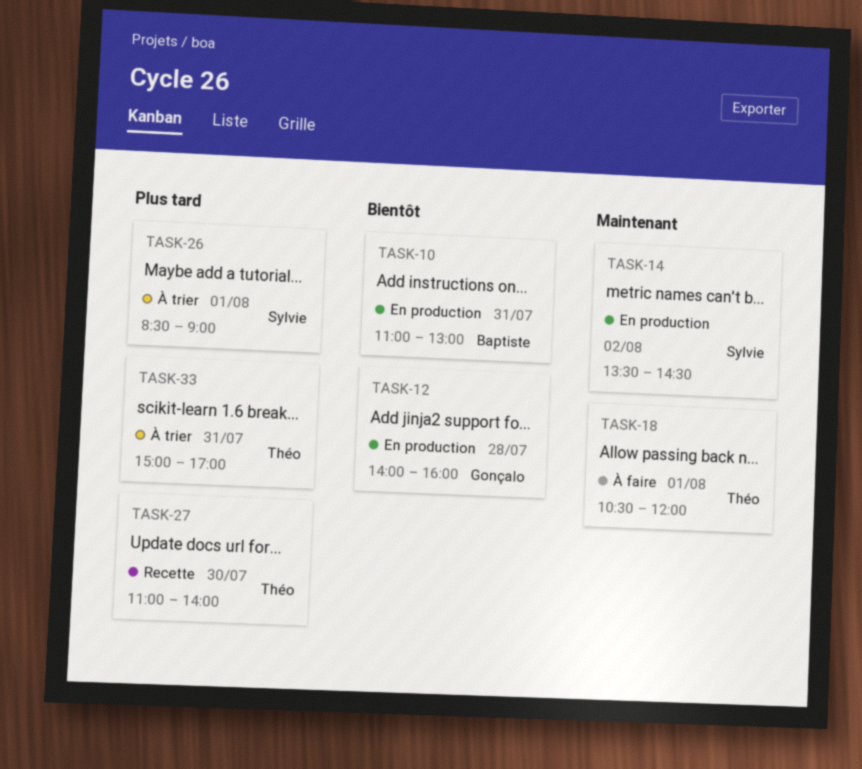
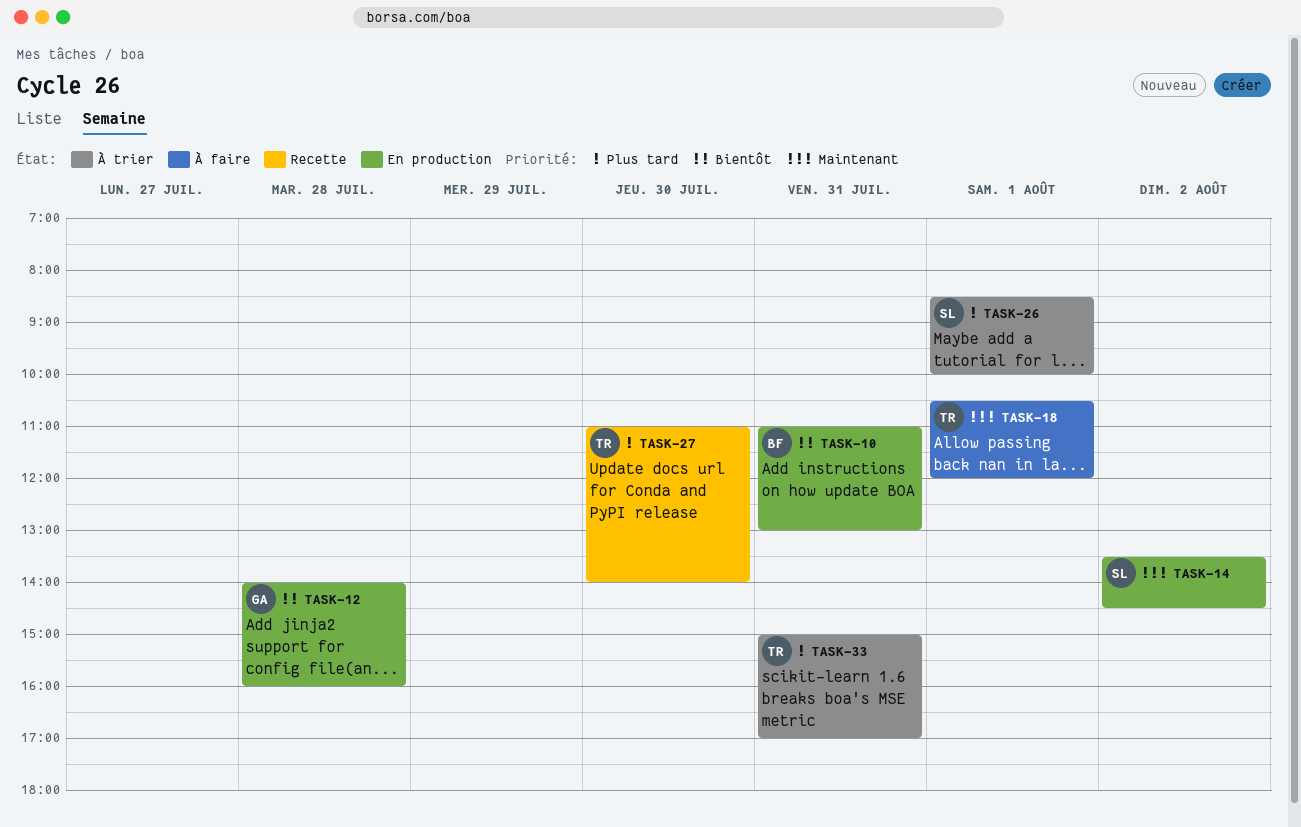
TASK-26, ends: 09:00 -> 10:00

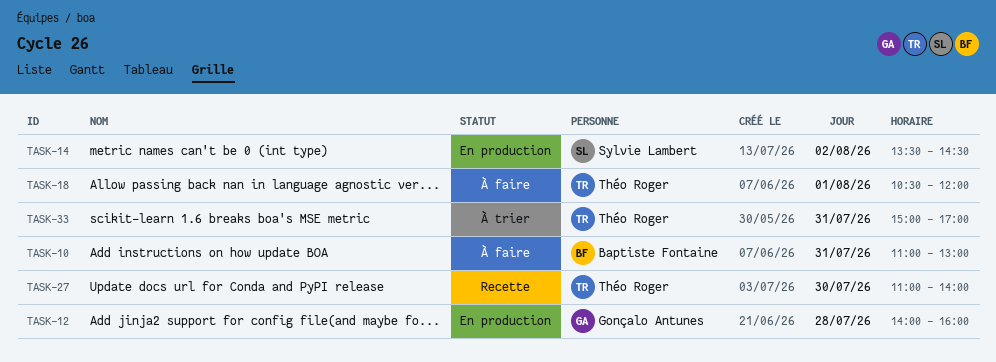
TASK-10, status: En production -> À faire
TASK-26: present -> none

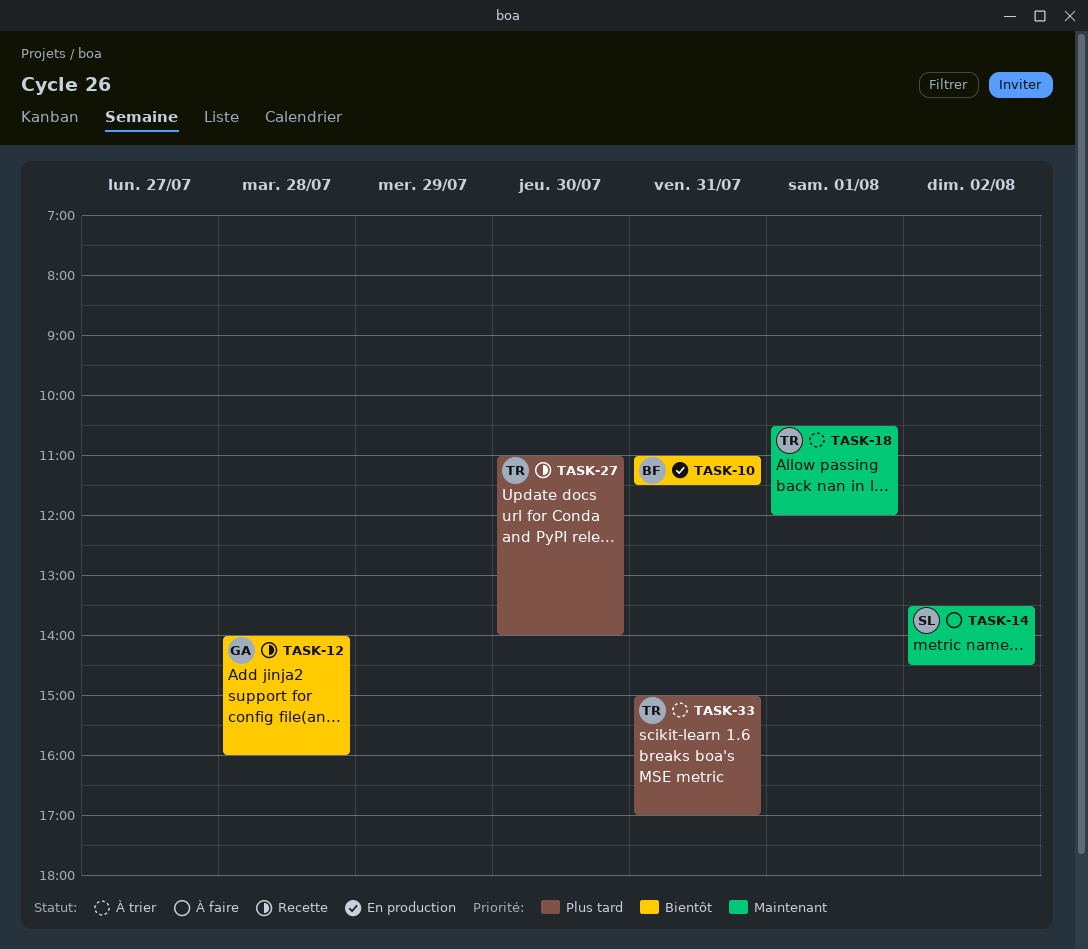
TASK-10, status: À faire -> En production
TASK-10, ends: 13:00 -> 11:30
TASK-12, status: En production -> Recette
TASK-14, status: En production -> À faire
TASK-18, status: À faire -> À trier

